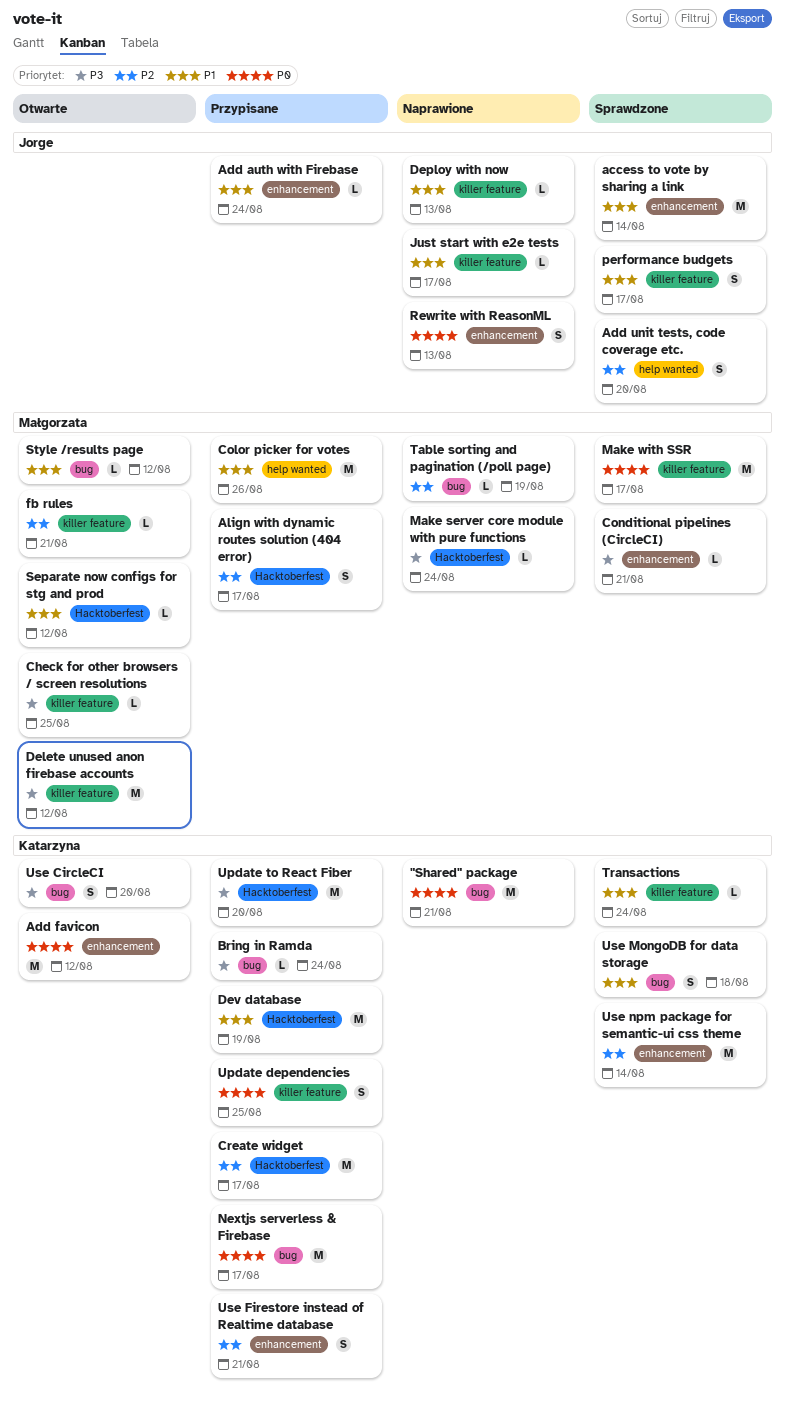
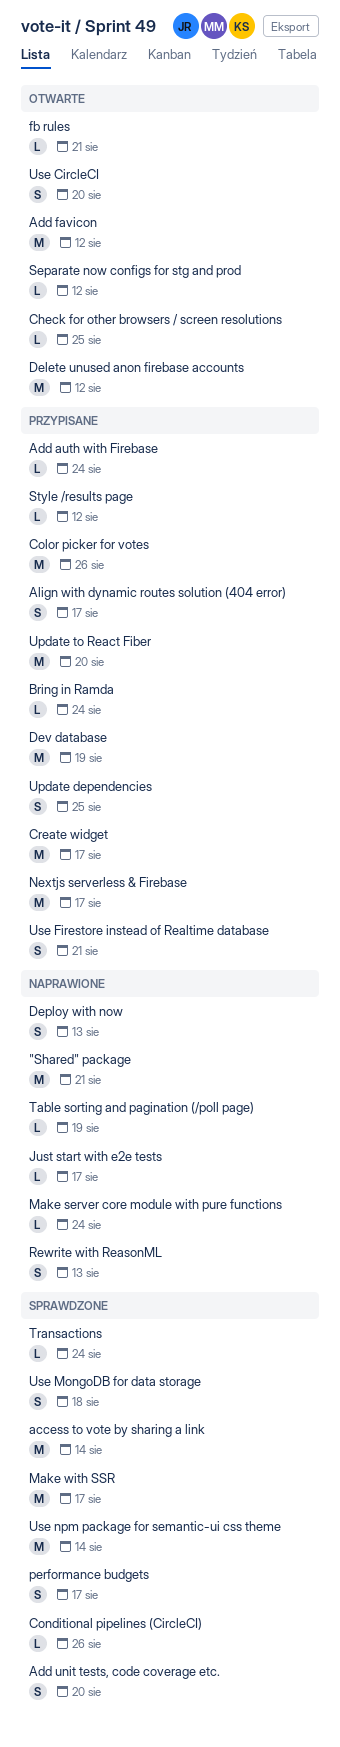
Conditional pipelines (CircleCI), due: Aug 21 -> Aug 26
Deploy with now, estimate: L -> S
Style /results page, status: Otwarte -> Przypisane

